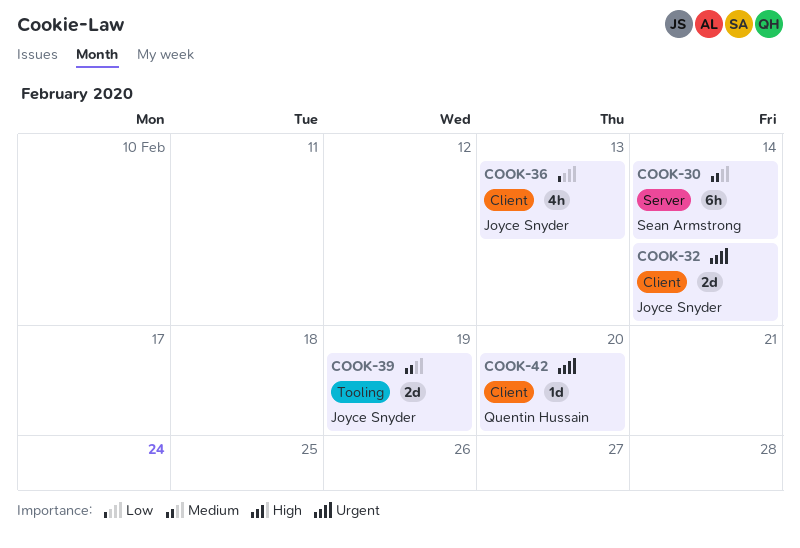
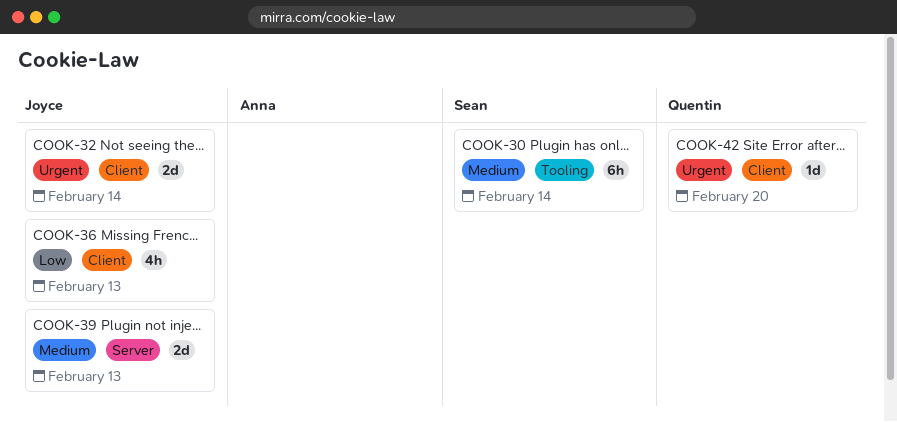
COOK-30, label: Server -> Tooling
COOK-39, label: Tooling -> Server
COOK-39, due: Feb 19 -> Feb 13

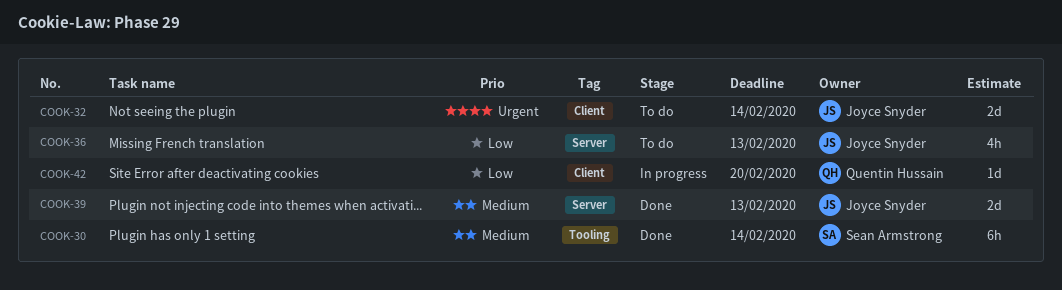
COOK-36, label: Client -> Server
COOK-42, priority: Urgent -> Low

